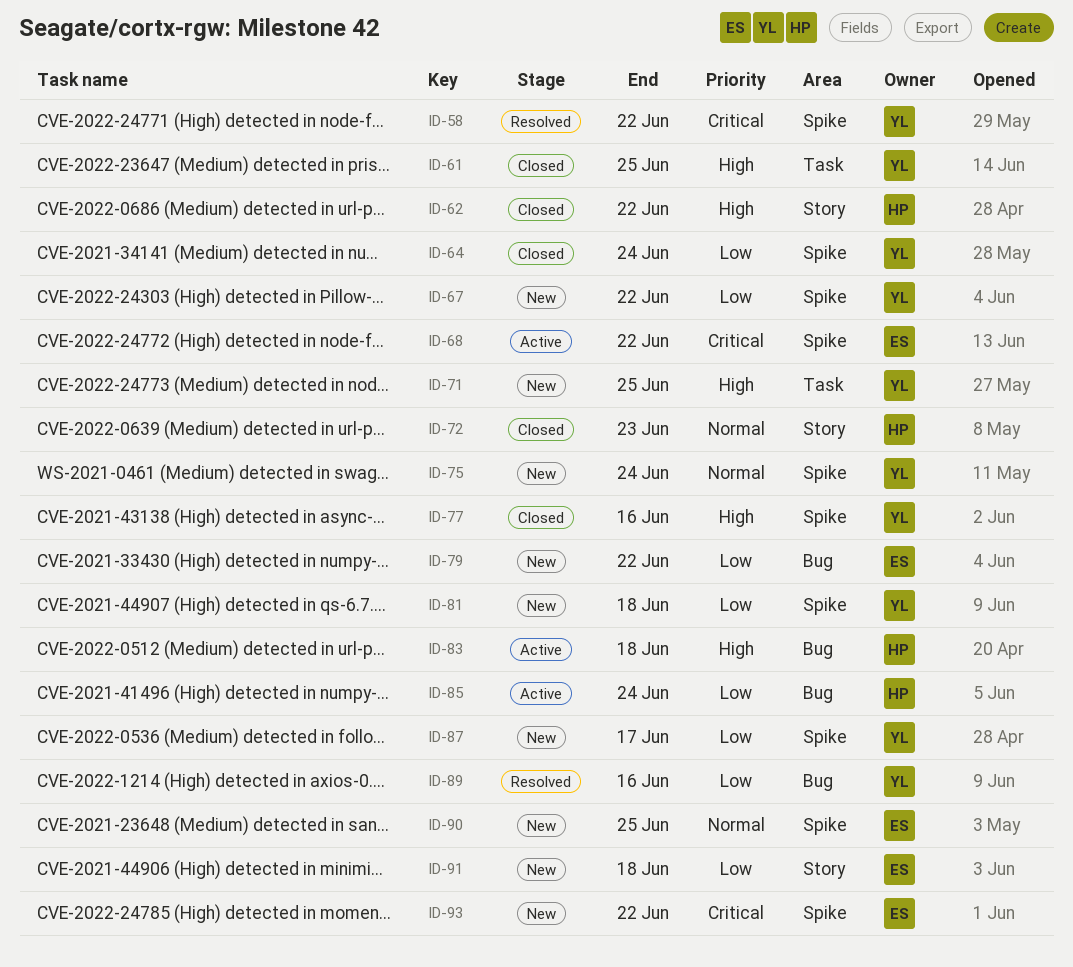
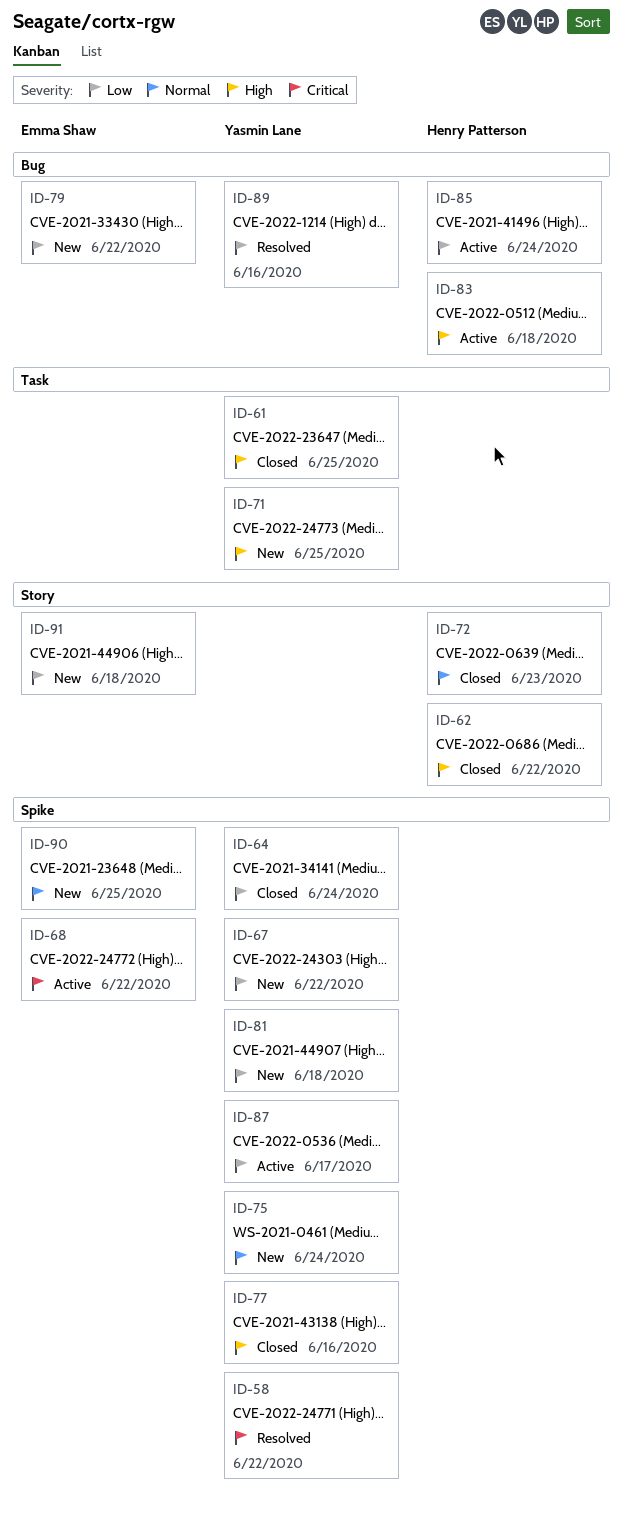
ID-87, status: New -> Active
ID-93: present -> none

